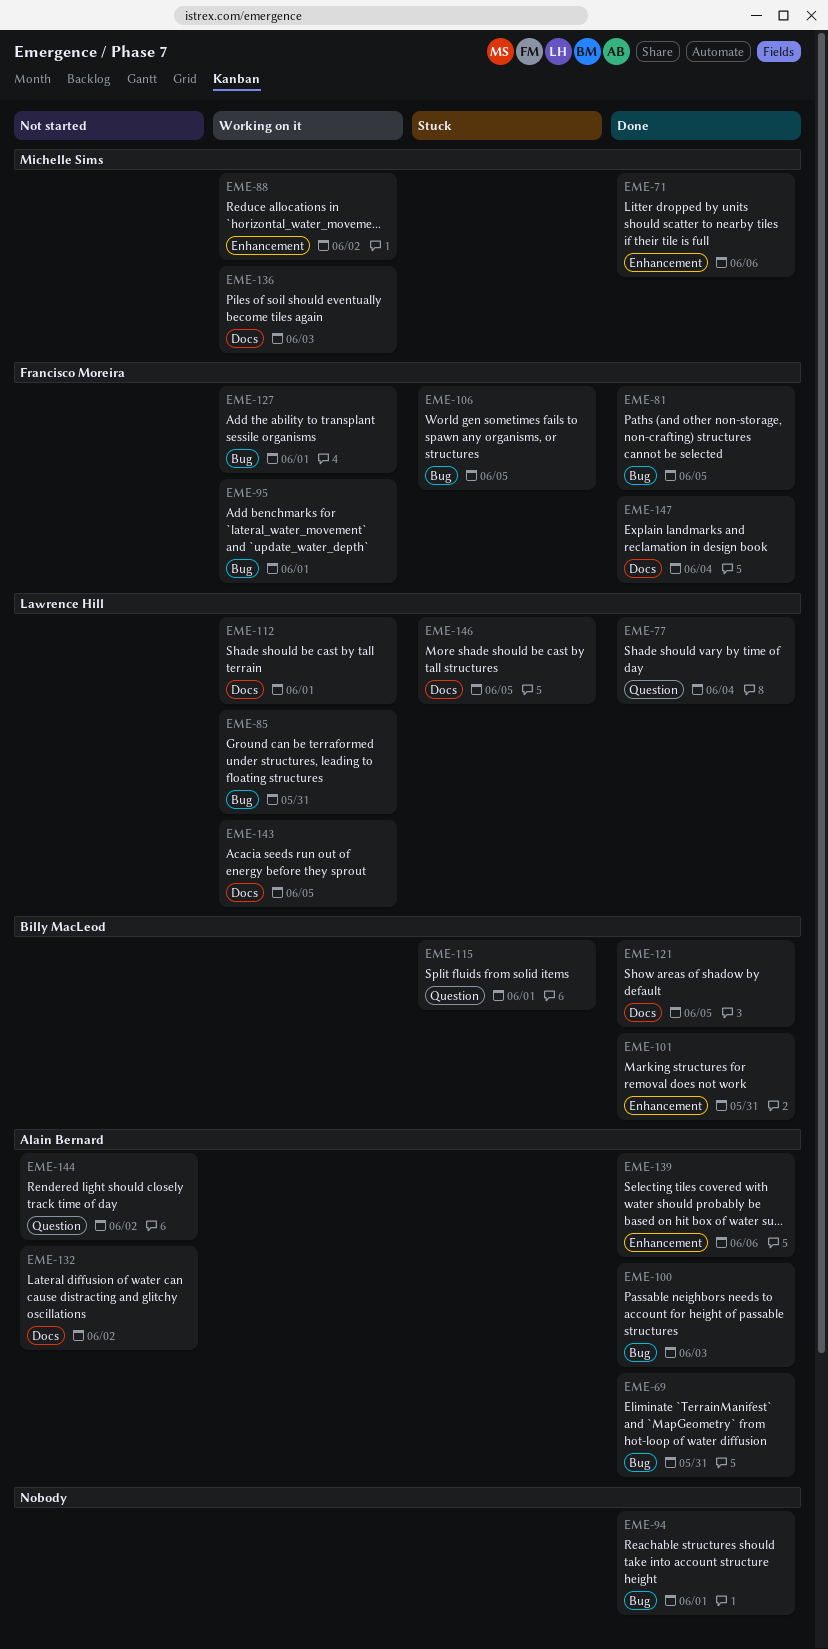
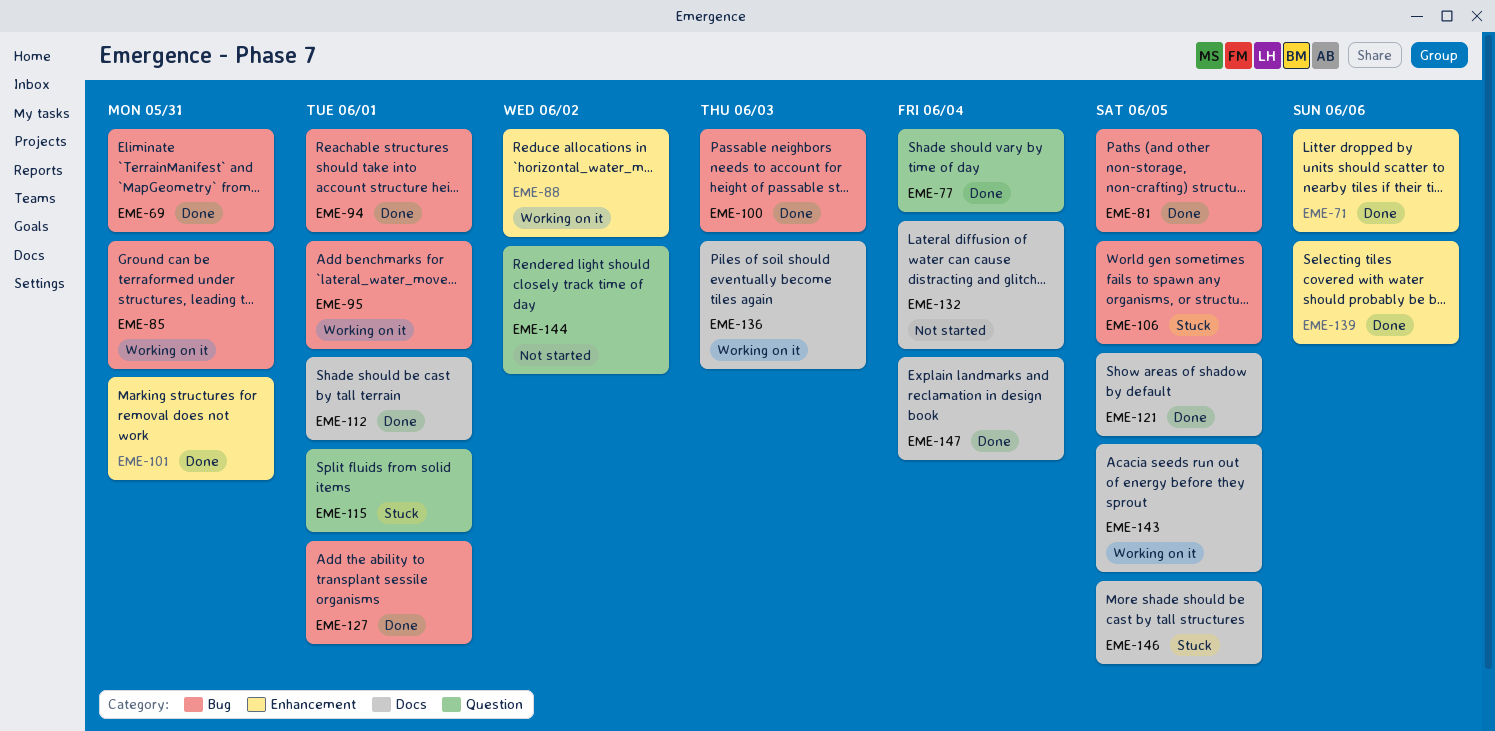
EME-112, status: Working on it -> Done
EME-127, status: Working on it -> Done
EME-132, due: Jun 2 -> Jun 4

